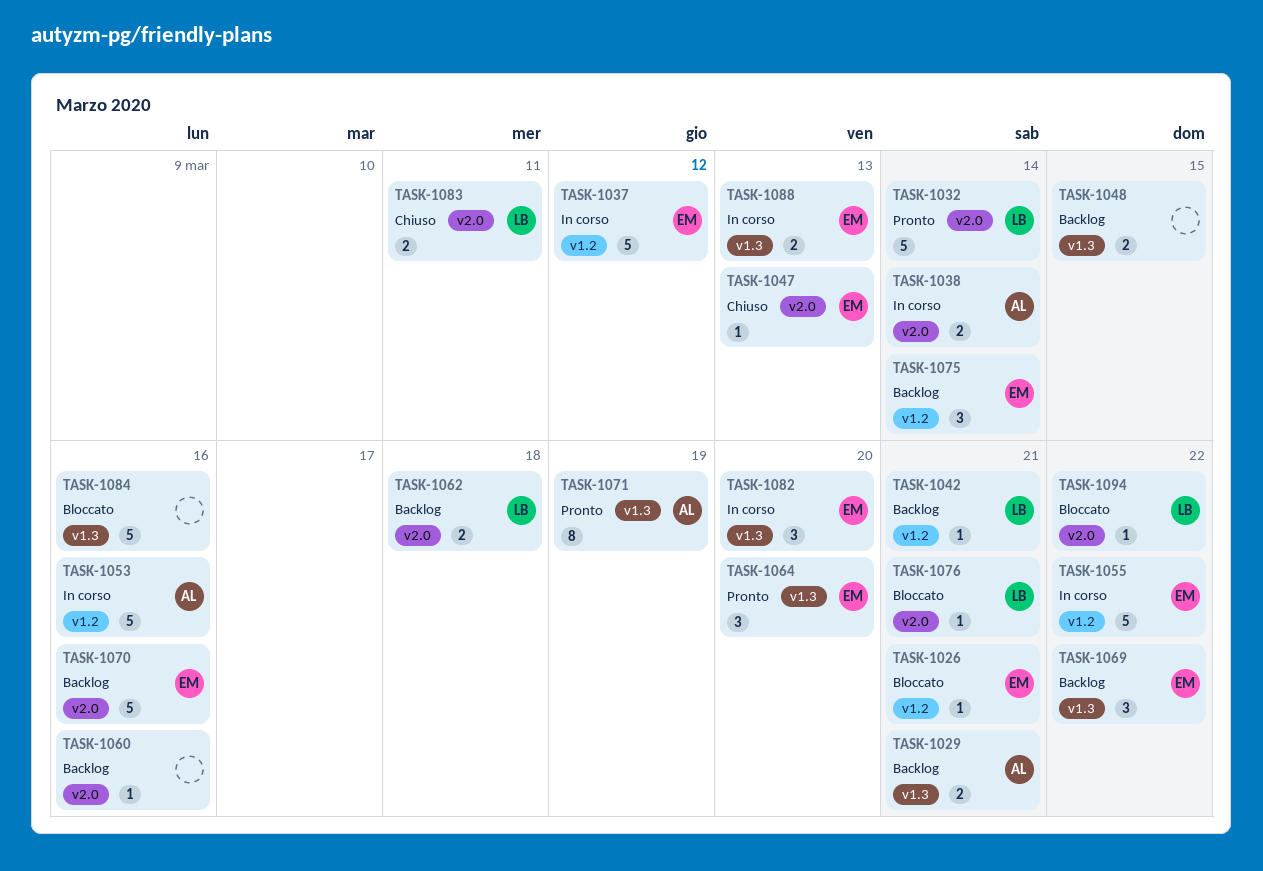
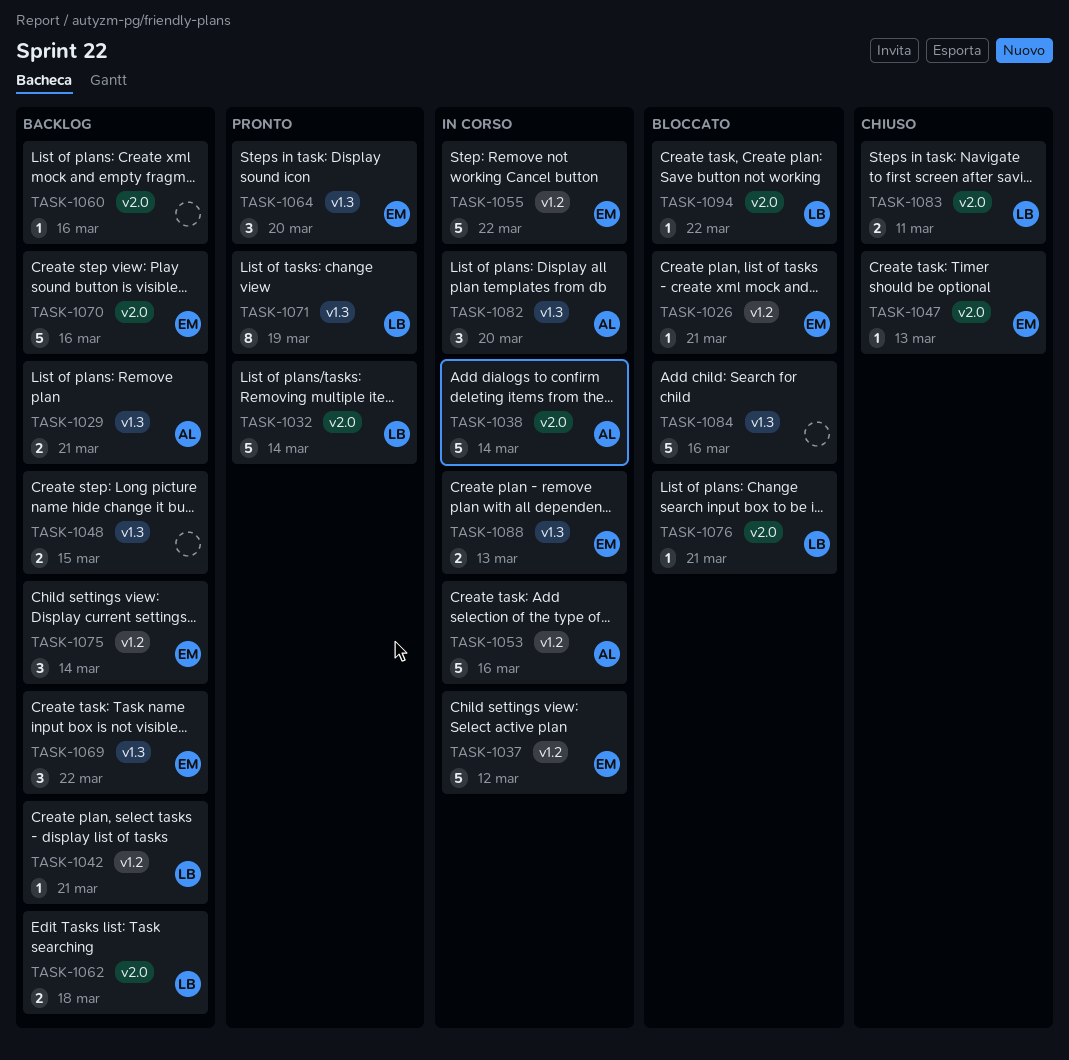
TASK-1038, estimate: 2 -> 5
TASK-1071, owner: AL -> LB
TASK-1082, owner: EM -> AL

